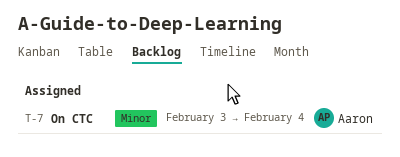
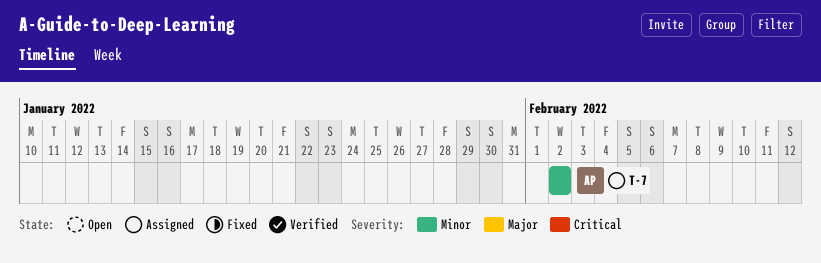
T-7, start: Feb 3 -> Feb 2
T-7, due: Feb 4 -> Feb 2

